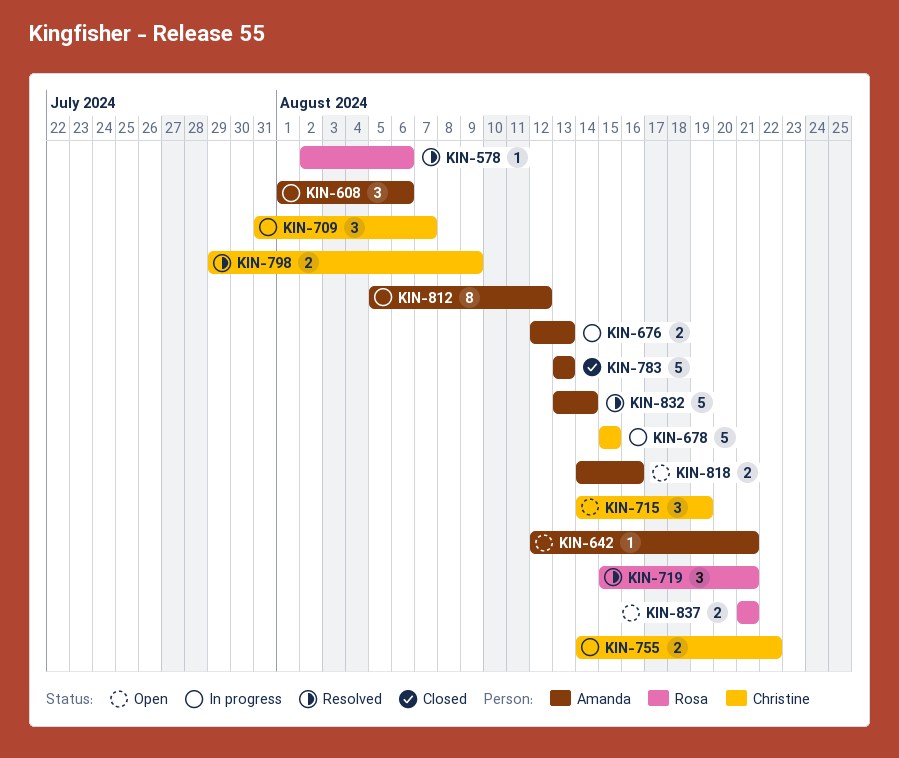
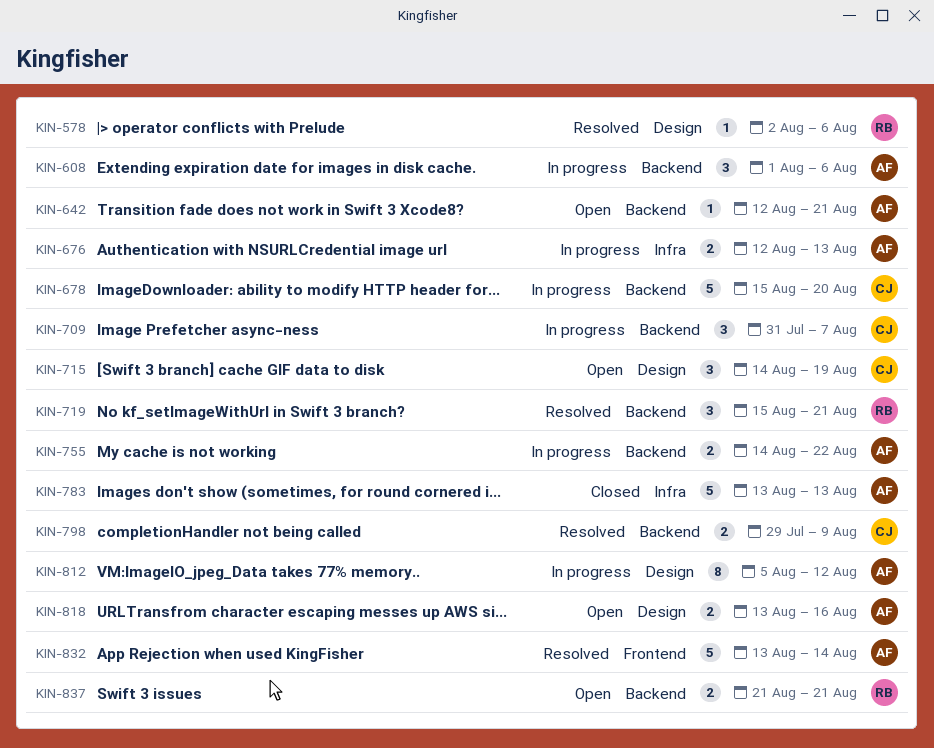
KIN-678, due: Aug 15 -> Aug 20
KIN-755, owner: Christine -> Amanda
KIN-818, start: Aug 14 -> Aug 13

